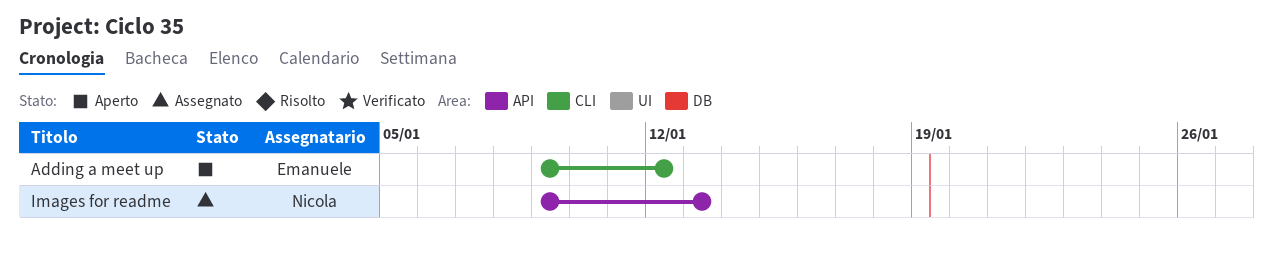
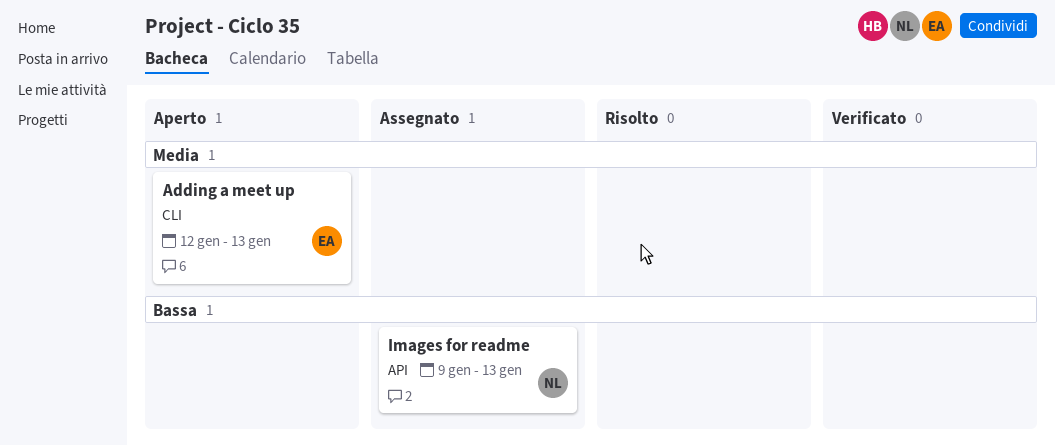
Adding a meet up, start: Jan 9 -> Jan 12
Adding a meet up, due: Jan 12 -> Jan 13

